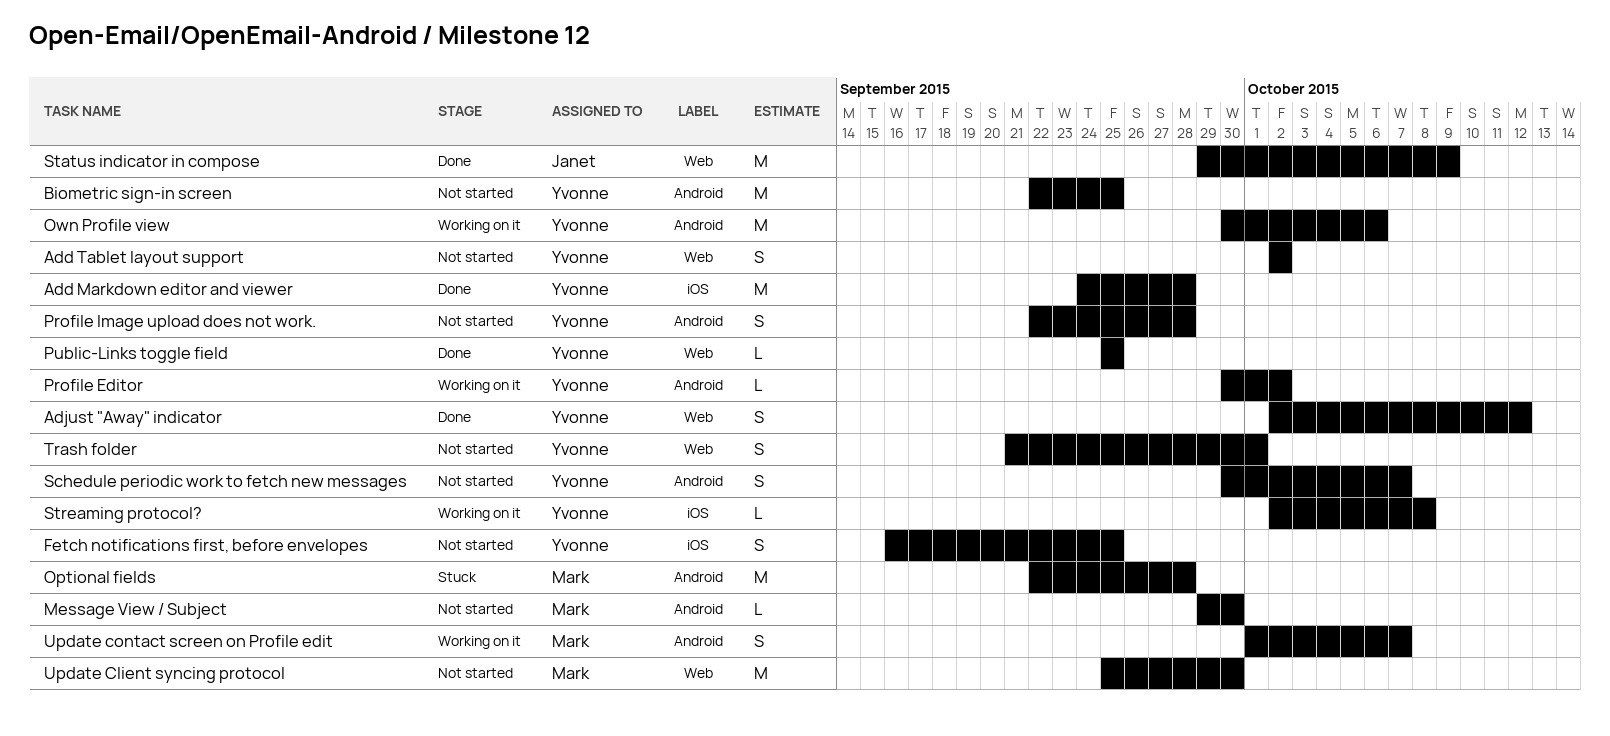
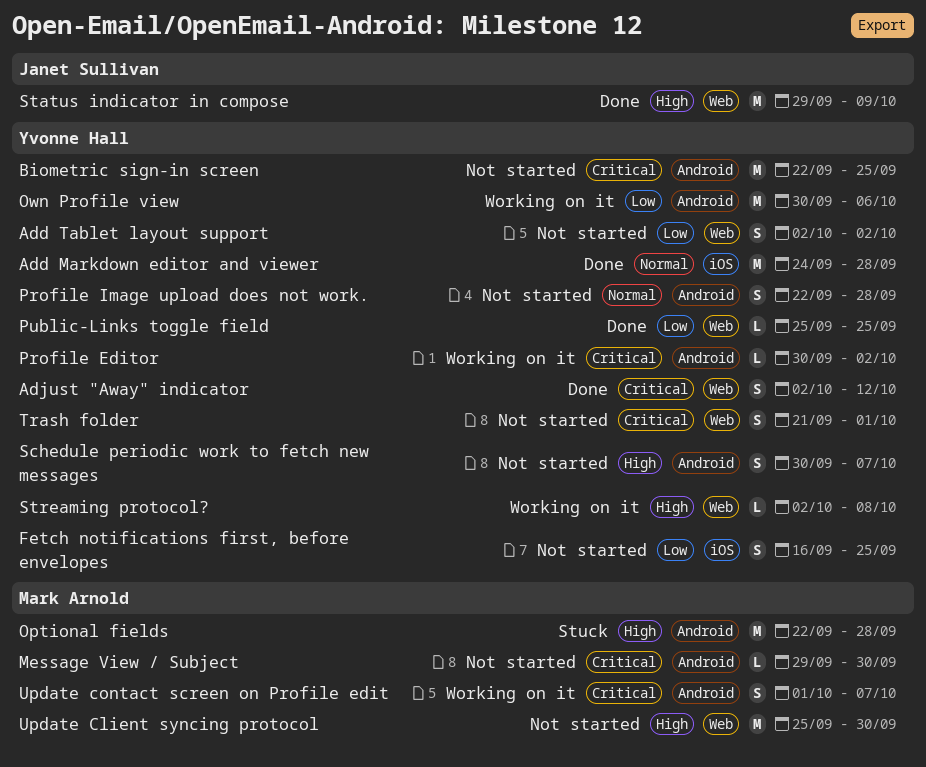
Streaming protocol?, label: iOS -> Web

